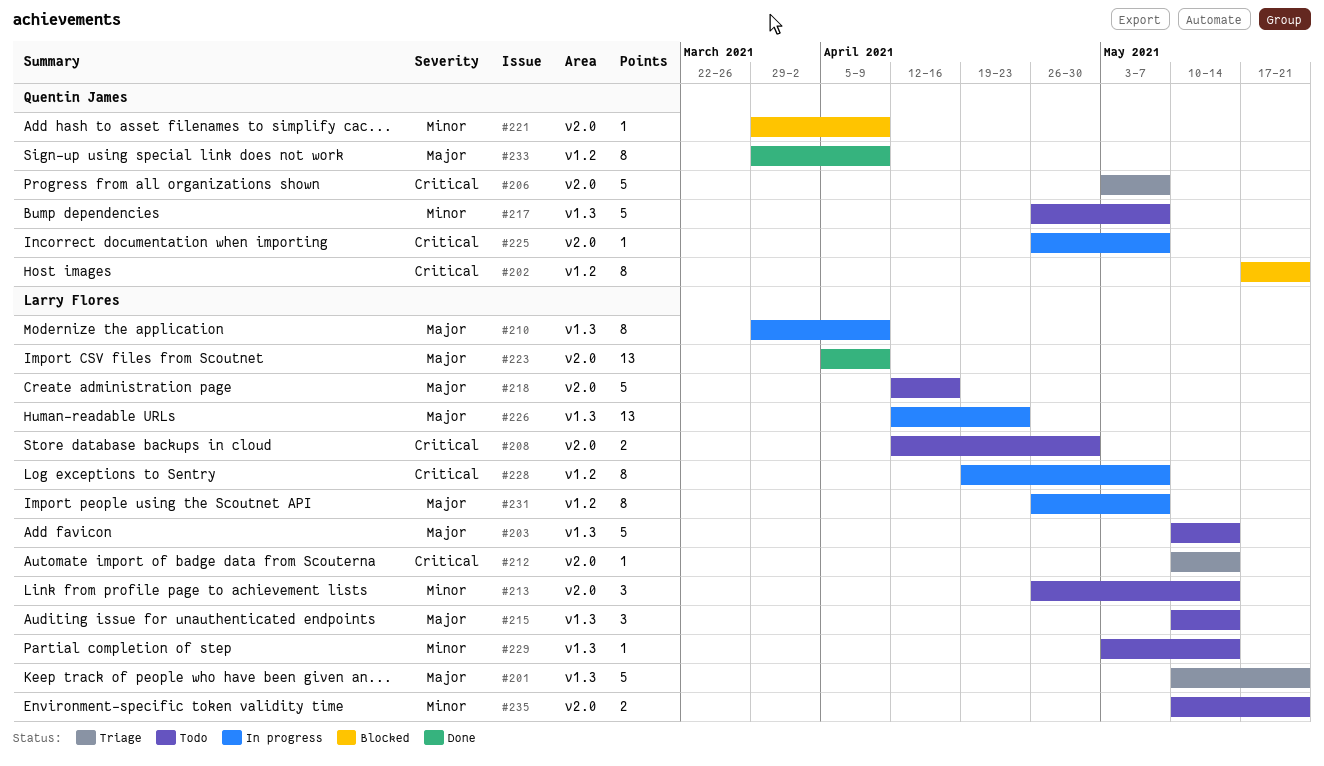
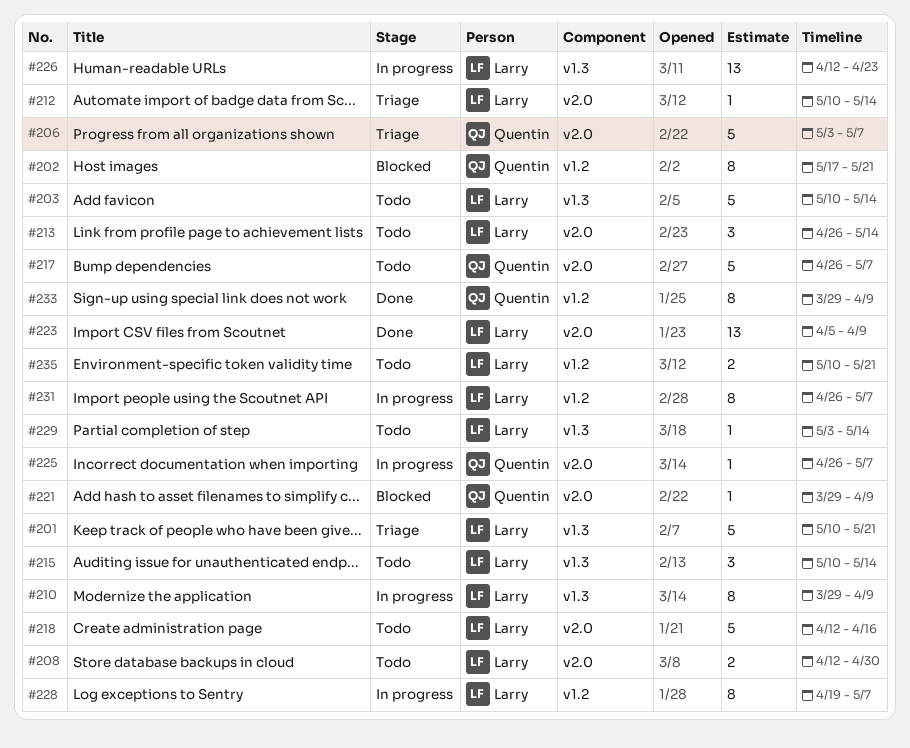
#217, label: v1.3 -> v2.0
#235, label: v2.0 -> v1.2

